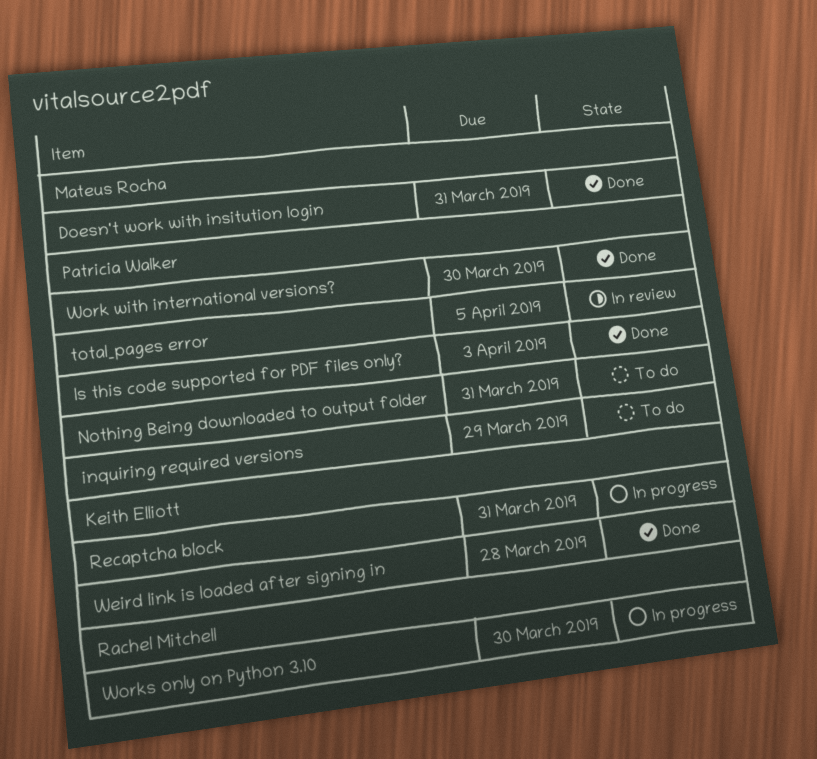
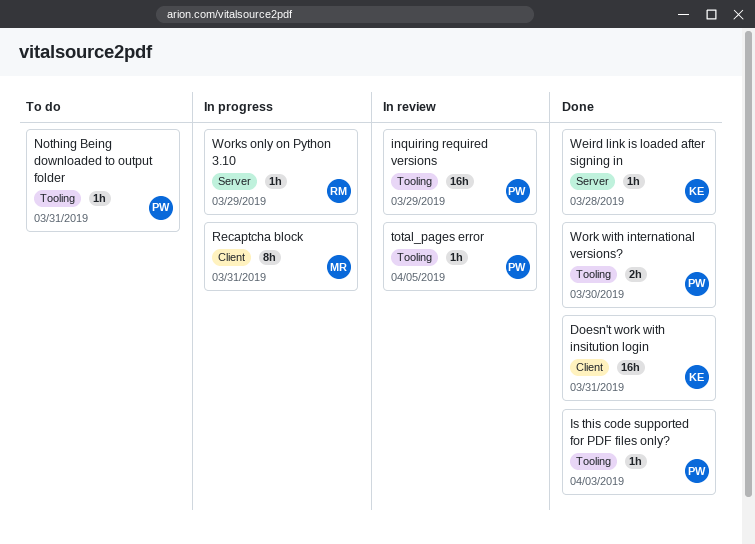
Doesn't work with insitution login, owner: Mateus Rocha -> Keith Elliott
inquiring required versions, status: To do -> In review
Recaptcha block, owner: Keith Elliott -> Mateus Rocha
Works only on Python 3.10, due: Mar 30 -> Mar 29

